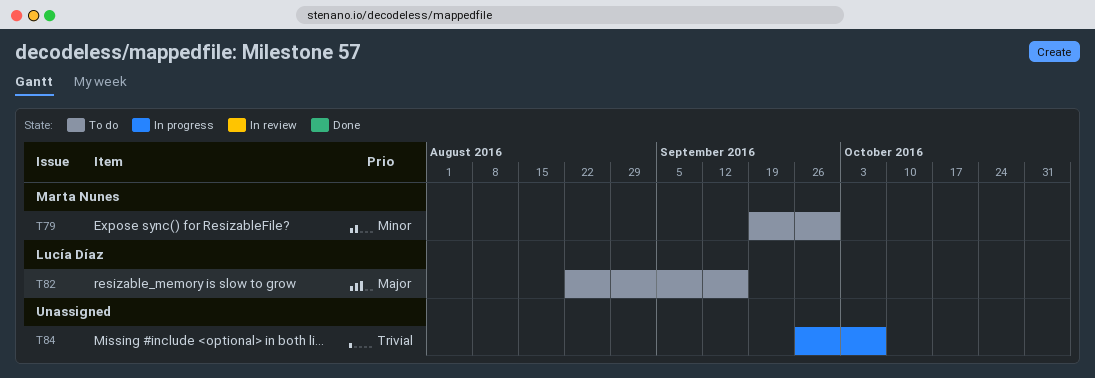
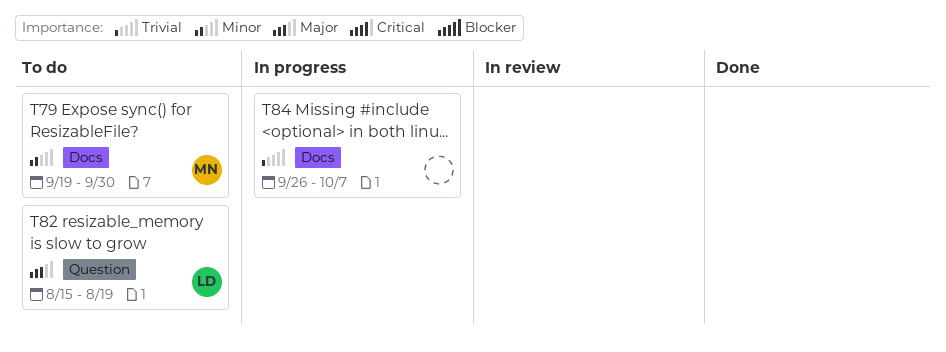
T82, start: Aug 22 -> Aug 15
T82, due: Sep 16 -> Aug 19

